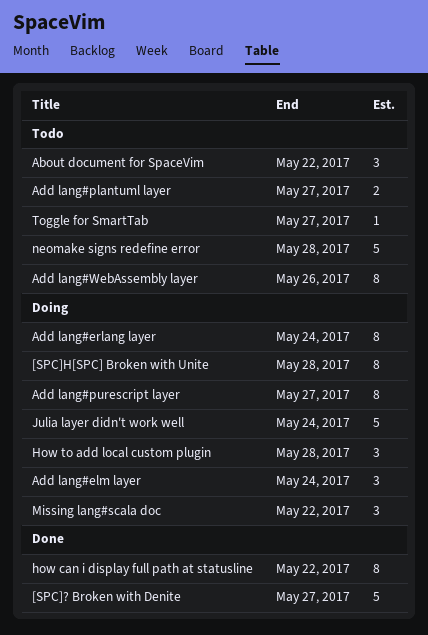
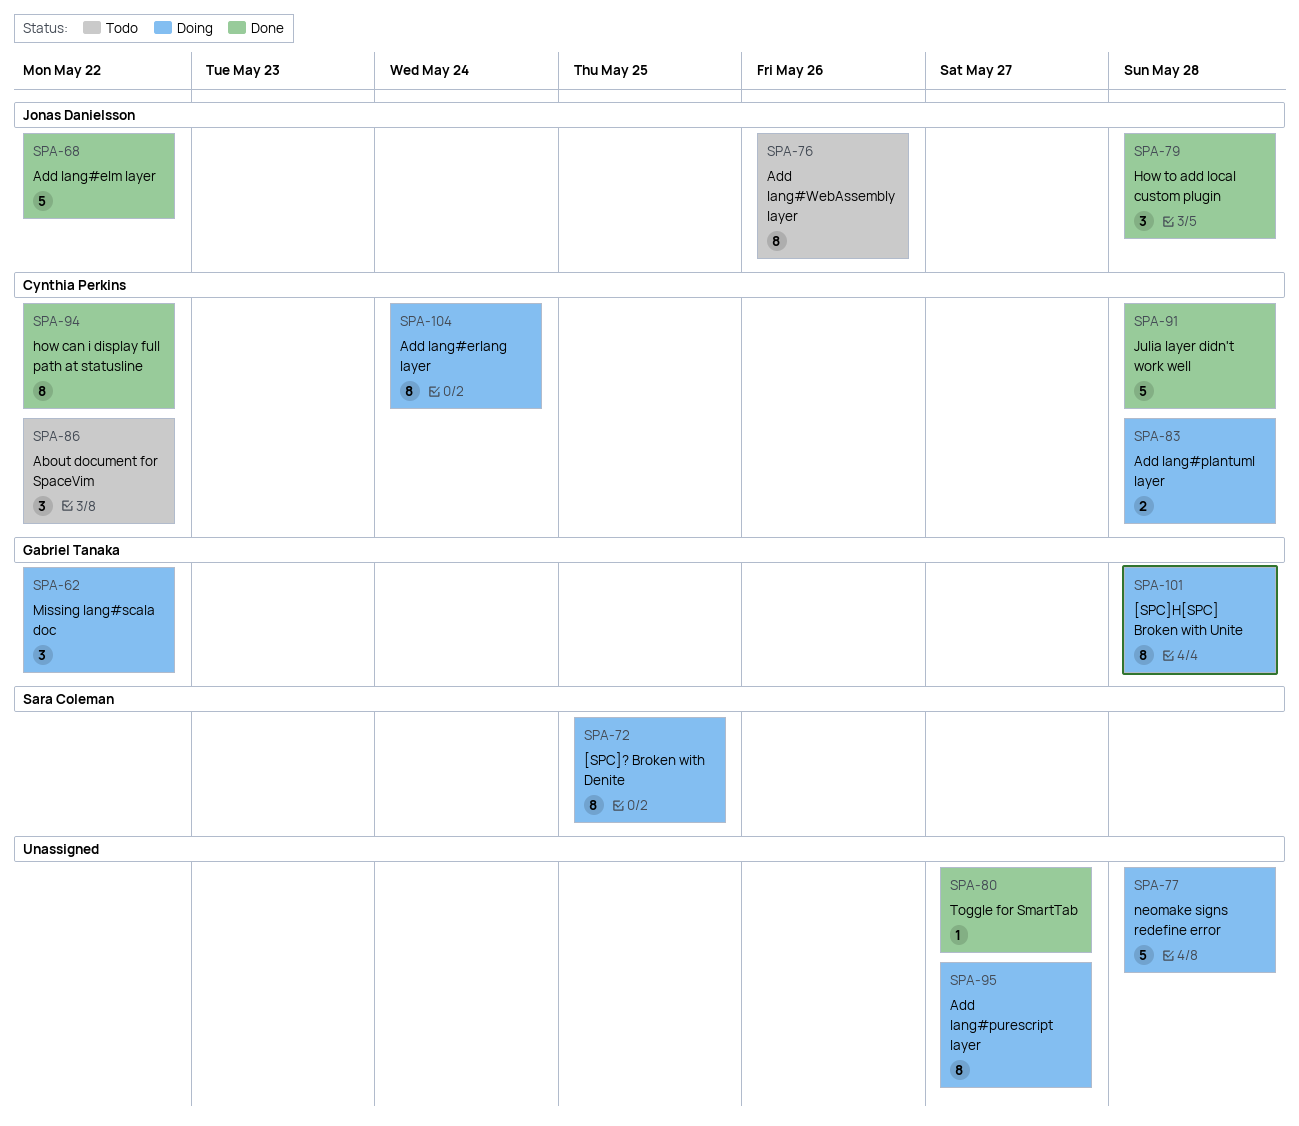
[SPC]? Broken with Denite, status: Done -> Doing
[SPC]? Broken with Denite, estimate: 5 -> 8
[SPC]? Broken with Denite, due: May 27 -> May 25
Add lang#elm layer, status: Doing -> Done
Add lang#elm layer, estimate: 3 -> 5
Add lang#elm layer, due: May 24 -> May 22
Add lang#plantuml layer, status: Todo -> Doing
Add lang#plantuml layer, due: May 27 -> May 28
How to add local custom plugin, status: Doing -> Done
Julia layer didn't work well, status: Doing -> Done
Julia layer didn't work well, due: May 24 -> May 28
neomake signs redefine error, status: Todo -> Doing
Toggle for SmartTab, status: Todo -> Done

